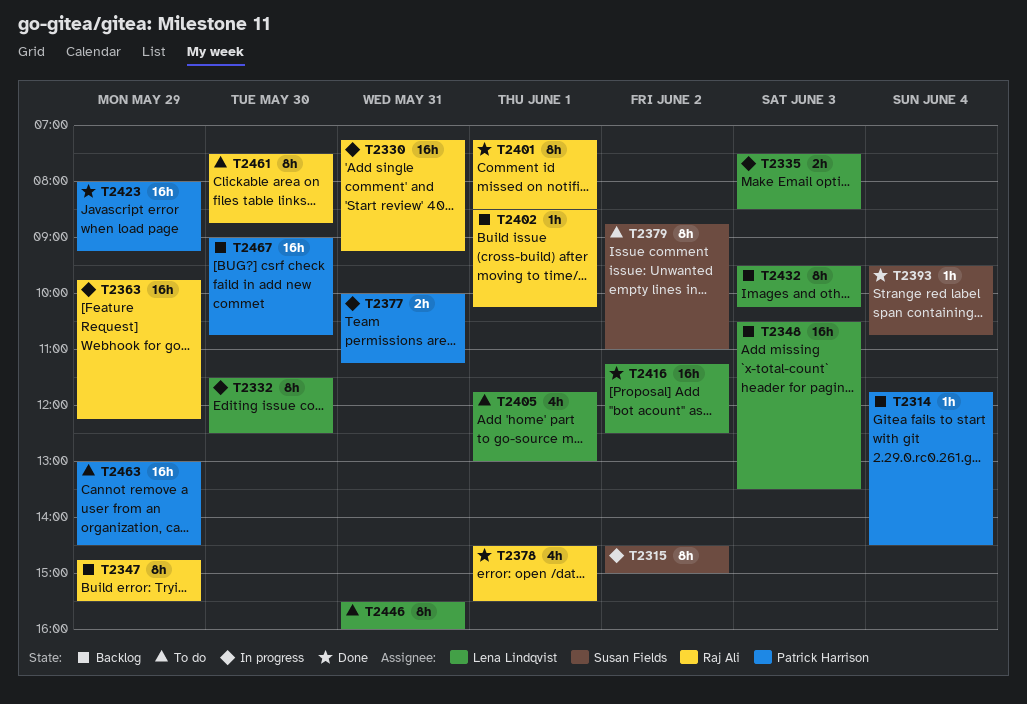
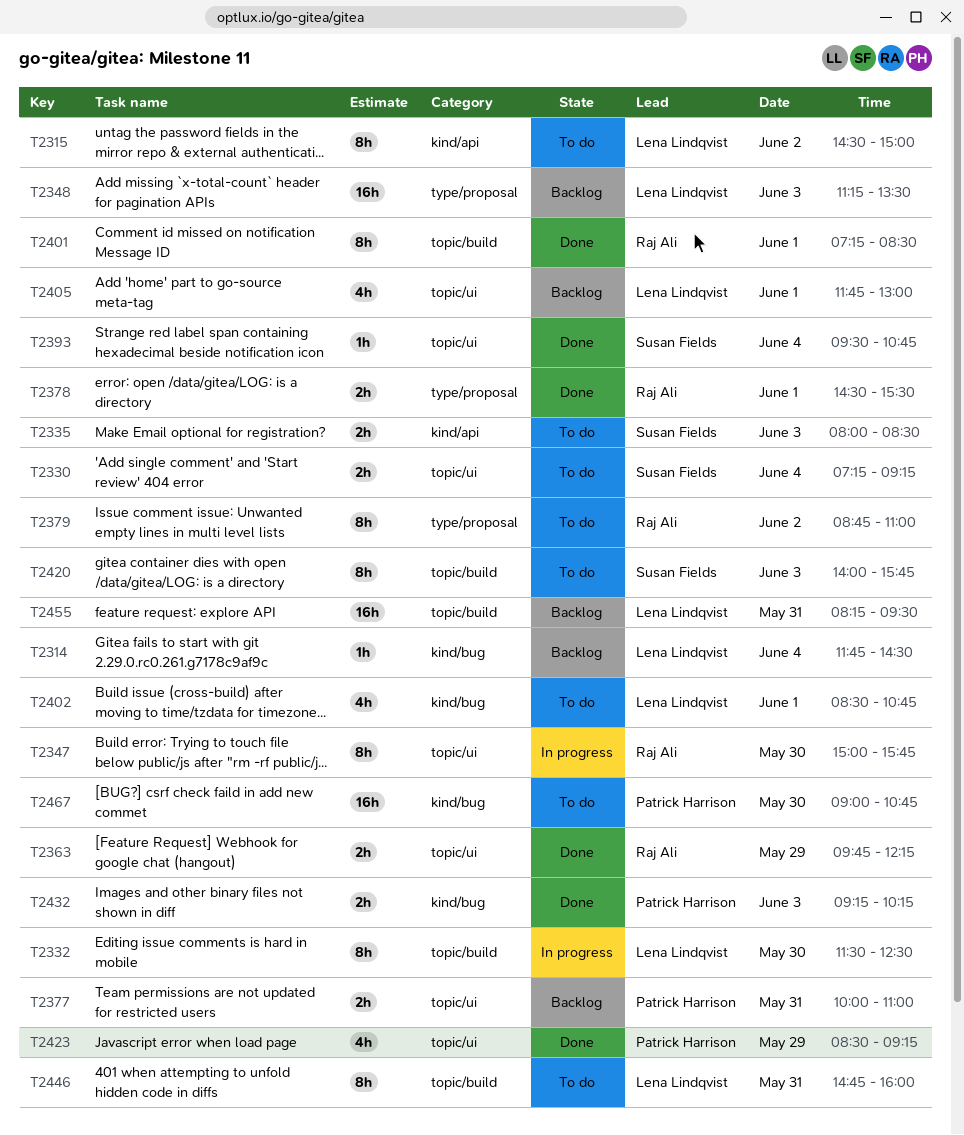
T2314, owner: Patrick Harrison -> Lena Lindqvist
T2315, status: In progress -> To do
T2315, owner: Susan Fields -> Lena Lindqvist
T2330, status: In progress -> To do
T2330, owner: Raj Ali -> Susan Fields
T2330, estimate: 16h -> 2h
T2330, day: May 31 -> Jun 4
T2335, status: In progress -> To do
T2335, owner: Lena Lindqvist -> Susan Fields
T2335, begins: 07:30 -> 08:00
T2347, status: Backlog -> In progress
T2347, day: May 29 -> May 30
T2347, begins: 14:45 -> 15:00
T2347, ends: 15:30 -> 15:45
T2348, begins: 10:30 -> 11:15
T2363, status: In progress -> Done
T2363, estimate: 16h -> 2h
T2377, status: In progress -> Backlog
T2377, ends: 11:15 -> 11:00
T2378, estimate: 4h -> 2h
T2379, owner: Susan Fields -> Raj Ali
T2402, status: Backlog -> To do
T2402, owner: Raj Ali -> Lena Lindqvist
T2402, estimate: 1h -> 4h
T2402, ends: 10:15 -> 10:45
T2405, status: To do -> Backlog
T2416: present -> none
T2420: none -> present
T2423, estimate: 16h -> 4h
T2423, begins: 08:00 -> 08:30
T2432, status: Backlog -> Done
T2432, owner: Lena Lindqvist -> Patrick Harrison
T2432, estimate: 8h -> 2h
T2432, begins: 09:30 -> 09:15
T2446, begins: 15:30 -> 14:45
T2455: none -> present
T2461: present -> none
T2463: present -> none
T2467, status: Backlog -> To do

